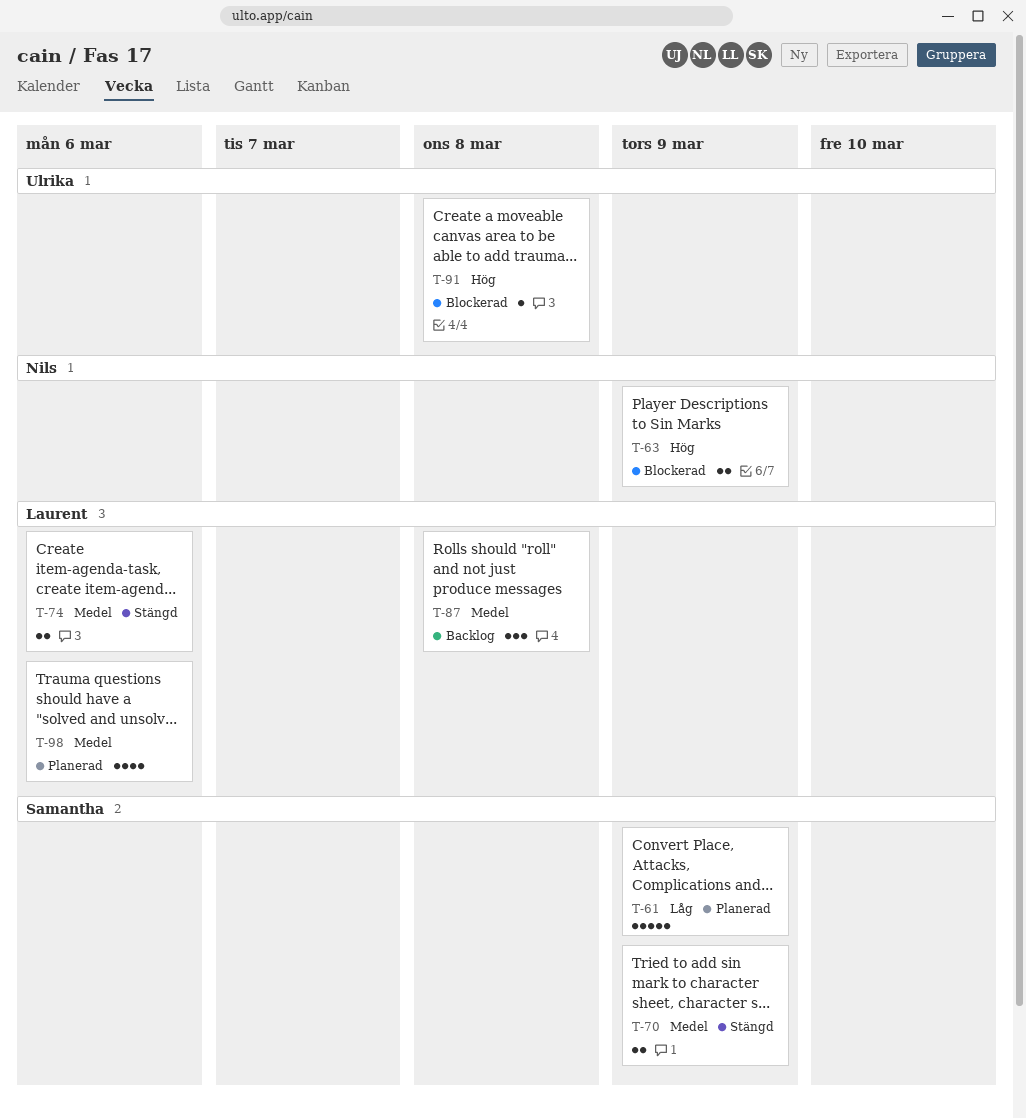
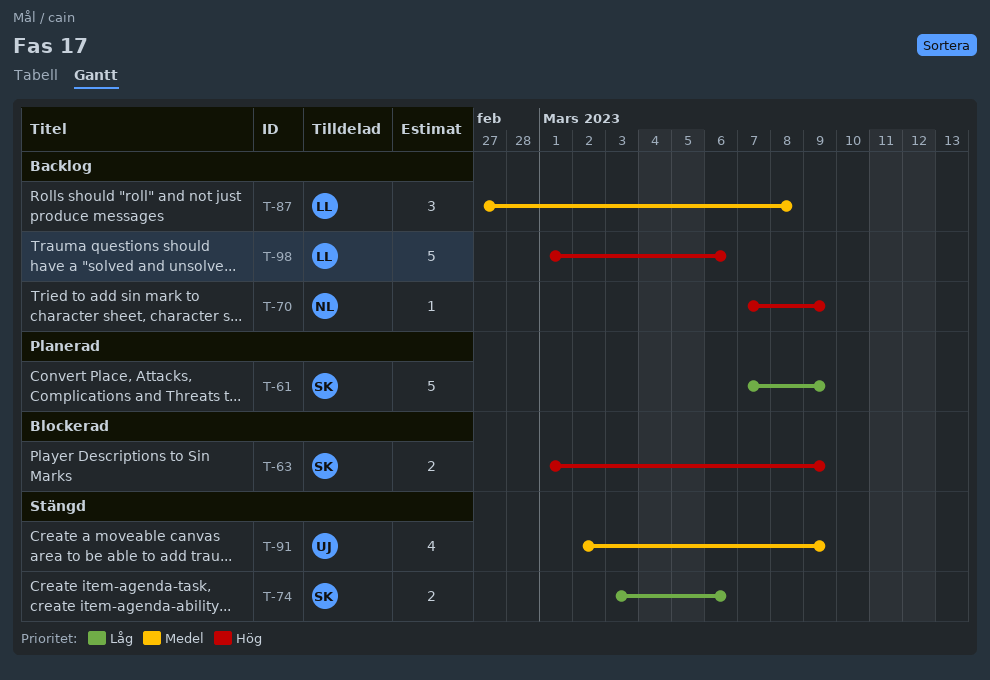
T-63, owner: Nils -> Samantha
T-70, status: Stängd -> Backlog
T-70, owner: Samantha -> Nils
T-70, priority: Medel -> Hög
T-70, estimate: 2 -> 1
T-74, owner: Laurent -> Samantha
T-74, priority: Medel -> Låg
T-91, status: Blockerad -> Stängd
T-91, priority: Hög -> Medel
T-91, estimate: 1 -> 4
T-91, due: Mar 8 -> Mar 9
T-98, status: Planerad -> Backlog
T-98, priority: Medel -> Hög
T-98, estimate: 4 -> 5

